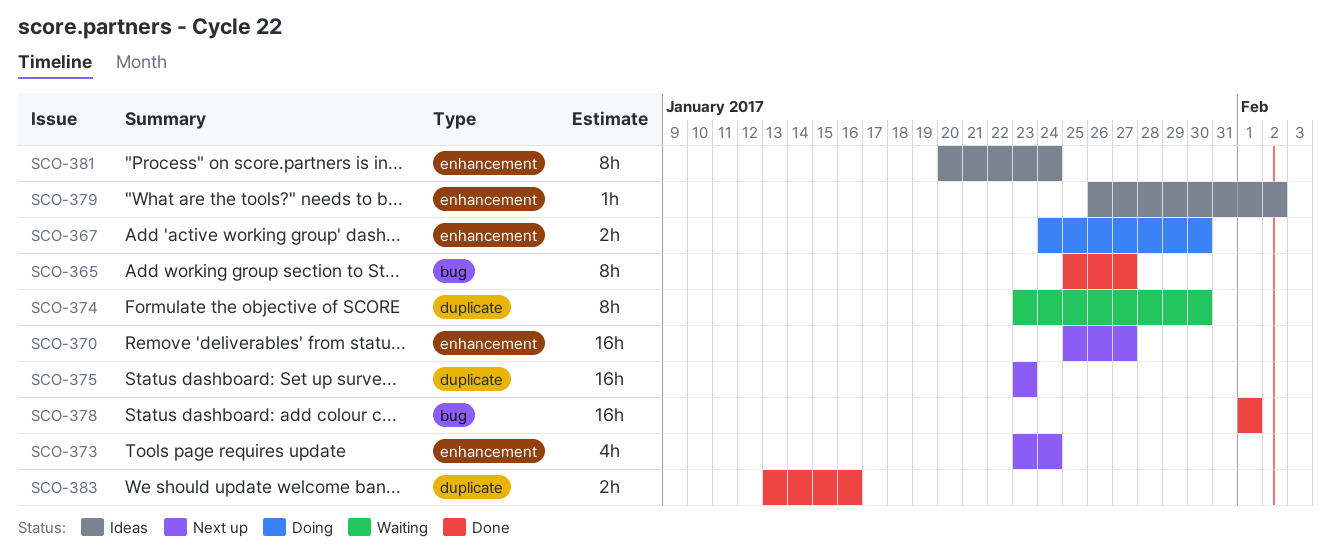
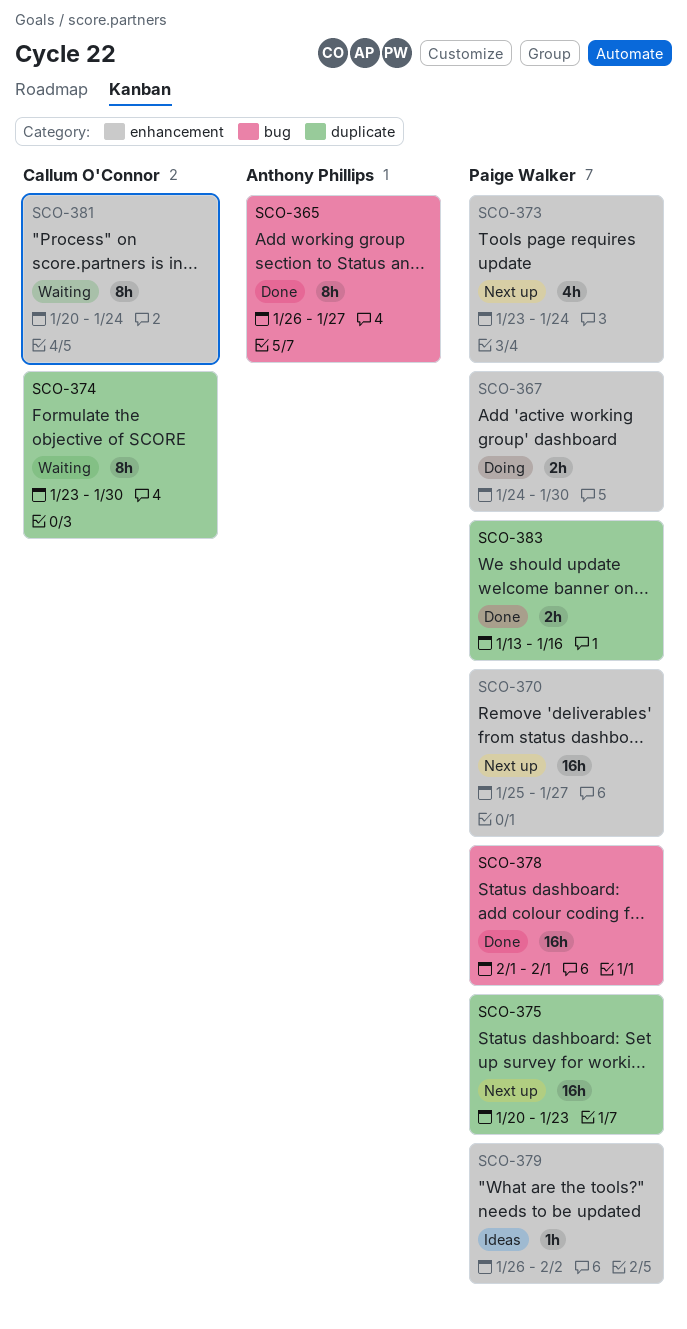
SCO-365, start: Jan 25 -> Jan 26
SCO-375, start: Jan 23 -> Jan 20
SCO-381, status: Ideas -> Waiting

